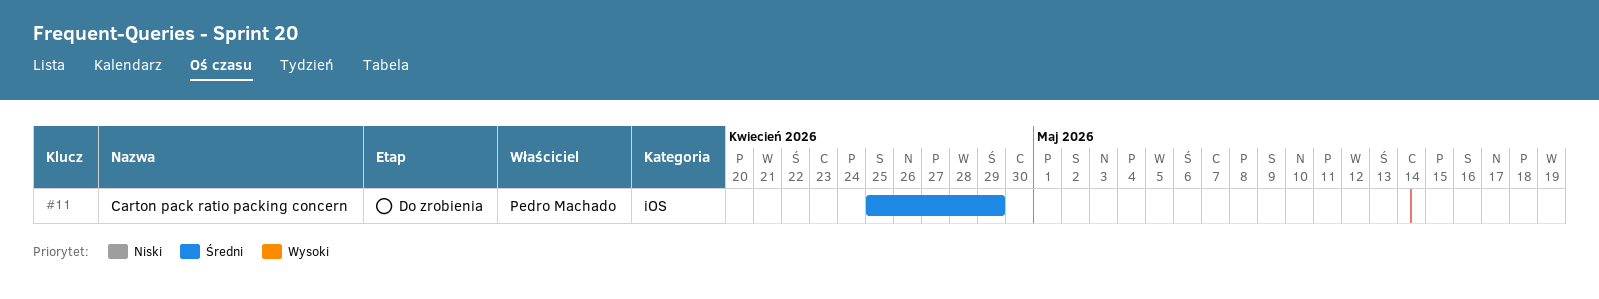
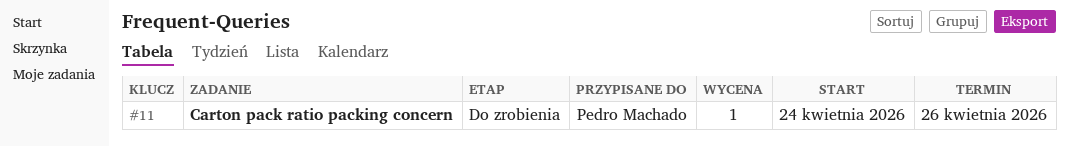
#11, start: Apr 25 -> Apr 24
#11, due: Apr 29 -> Apr 26

